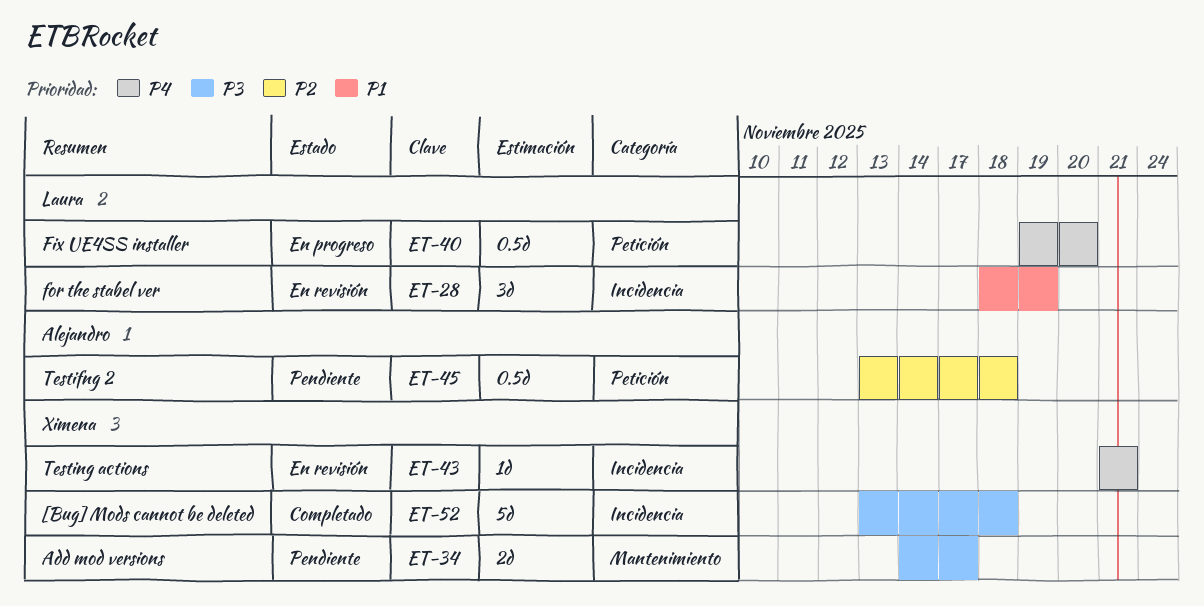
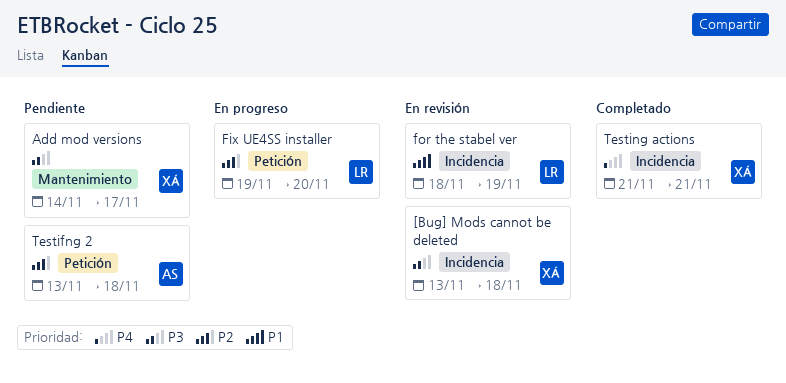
[Bug] Mods cannot be deleted, status: Completado -> En revisión
Fix UE4SS installer, priority: P4 -> P2
Testing actions, status: En revisión -> Completado

